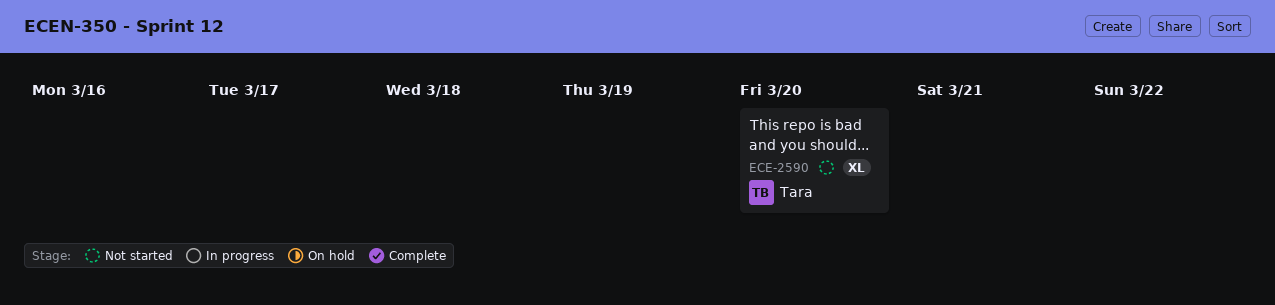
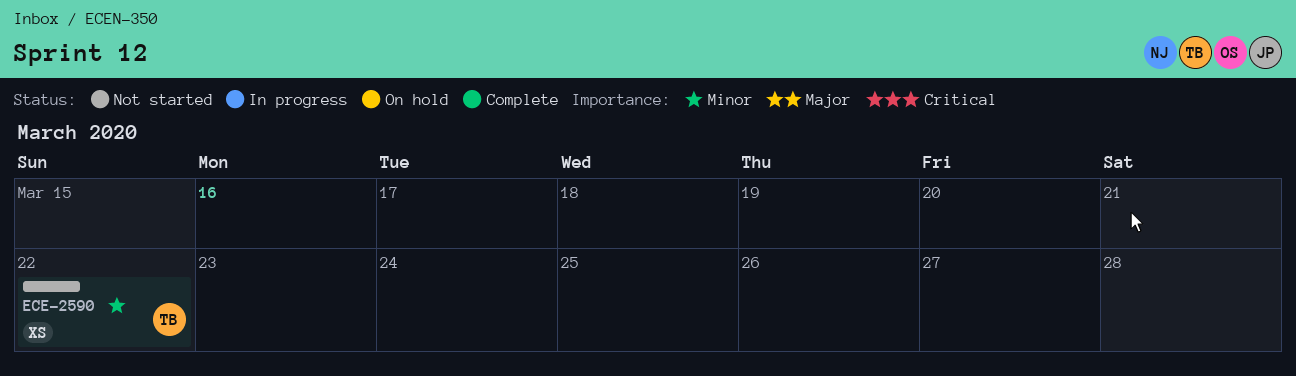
ECE-2590, estimate: XL -> XS
ECE-2590, due: Mar 20 -> Mar 22

